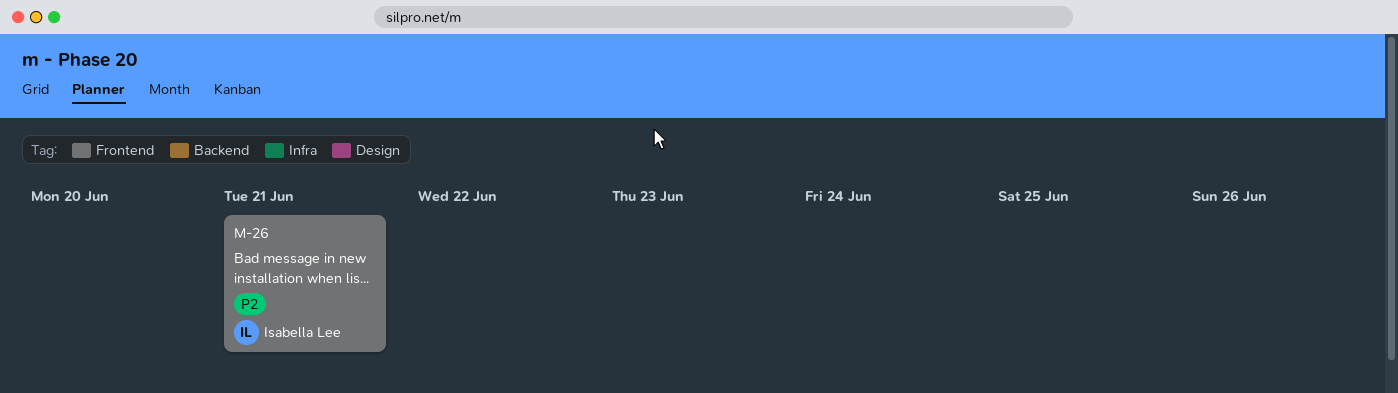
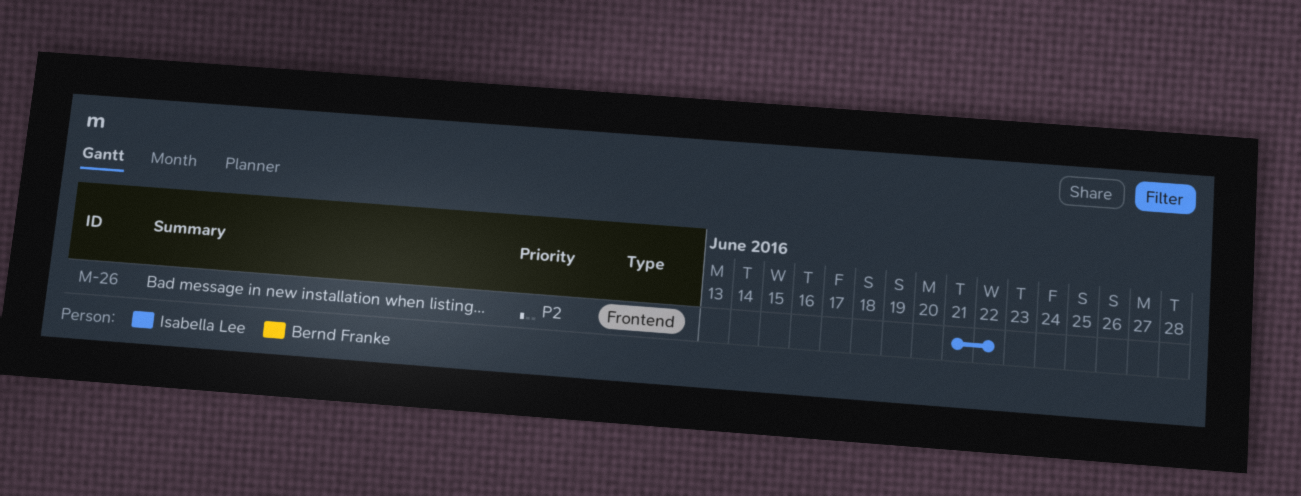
M-26, due: Jun 21 -> Jun 22

